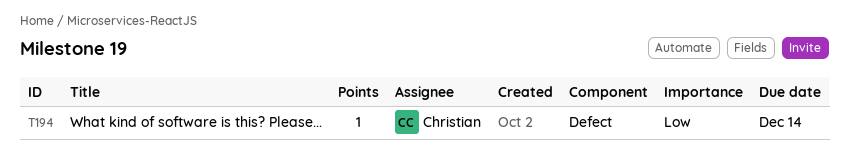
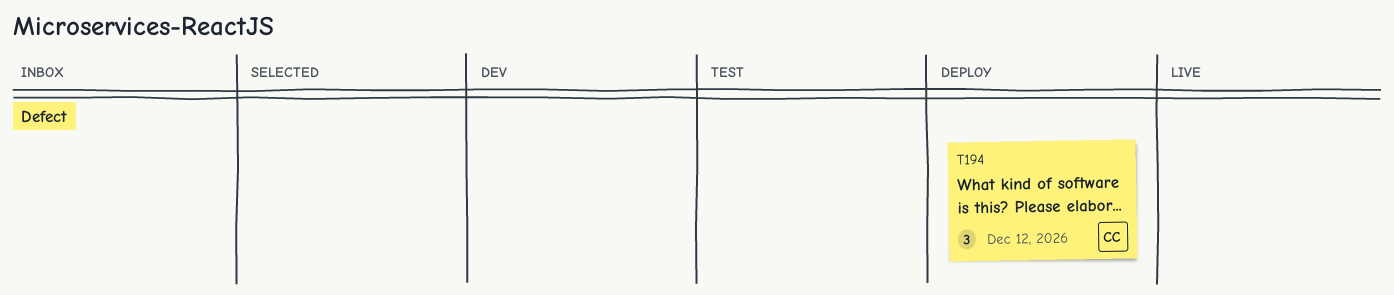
T194, estimate: 1 -> 3
T194, due: Dec 14 -> Dec 12

